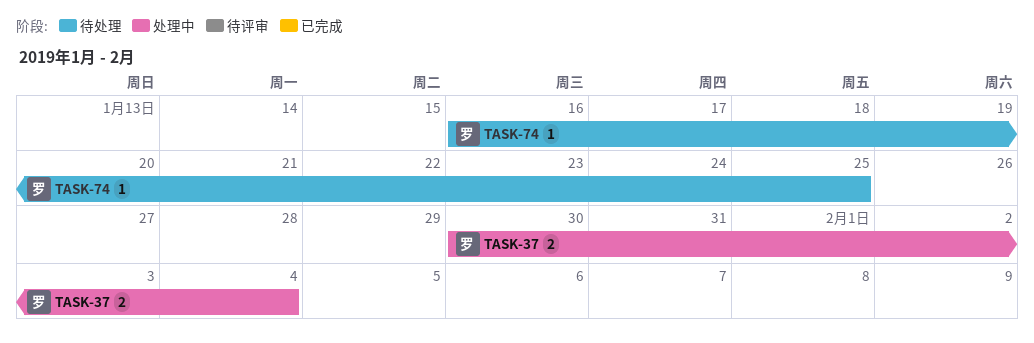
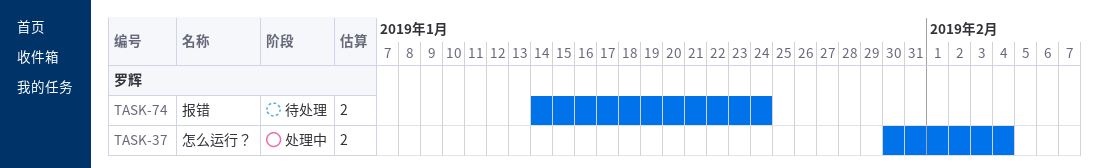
TASK-74, estimate: 1 -> 2
TASK-74, start: Jan 16 -> Jan 14
TASK-74, due: Jan 25 -> Jan 24

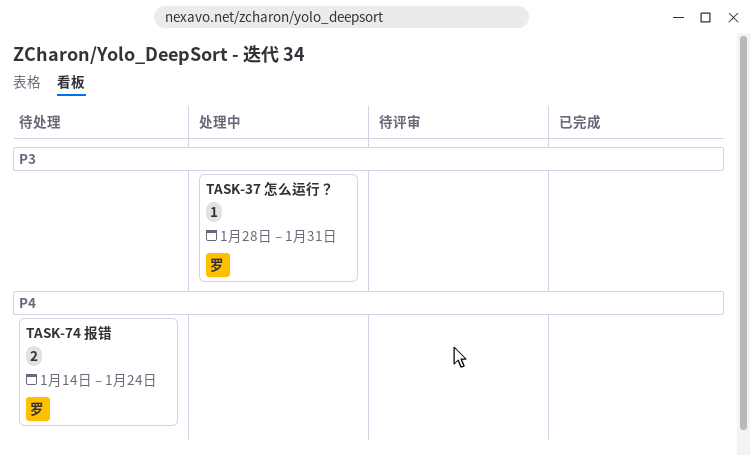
TASK-37, estimate: 2 -> 1
TASK-37, start: Jan 30 -> Jan 28
TASK-37, due: Feb 4 -> Jan 31

